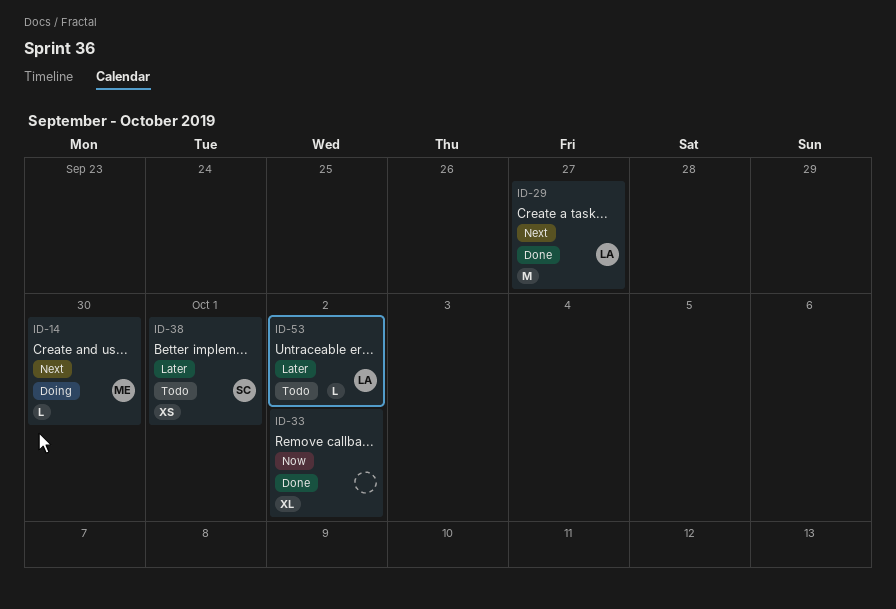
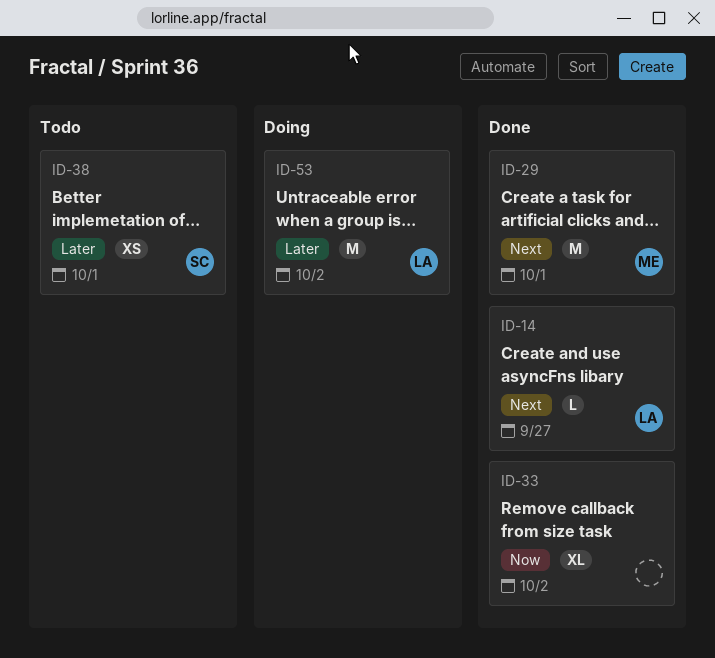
ID-14, status: Doing -> Done
ID-14, owner: ME -> LA
ID-14, due: Sep 30 -> Sep 27
ID-29, owner: LA -> ME
ID-29, due: Sep 27 -> Oct 1
ID-53, status: Todo -> Doing
ID-53, estimate: L -> M

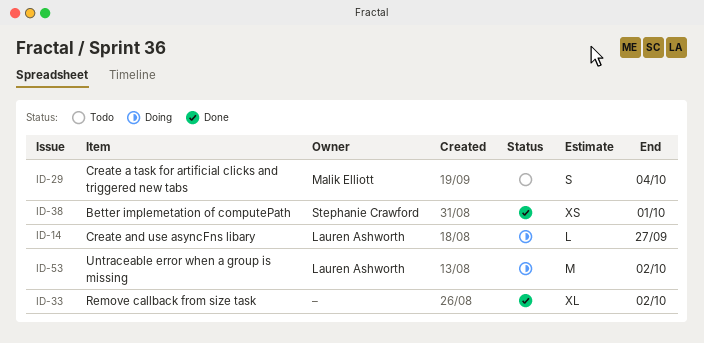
ID-14, status: Done -> Doing
ID-29, status: Done -> Todo
ID-29, estimate: M -> S
ID-29, due: Oct 1 -> Oct 4
ID-38, status: Todo -> Done

